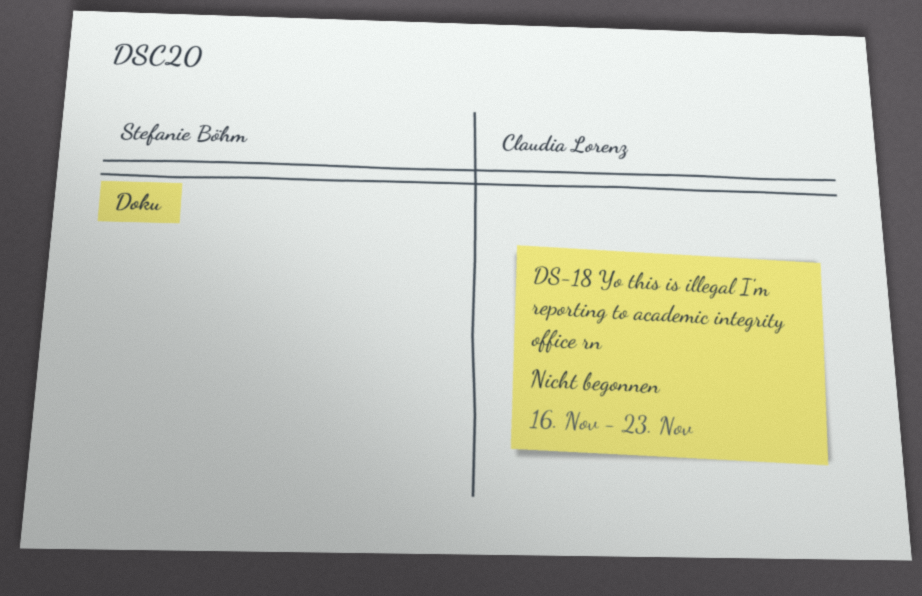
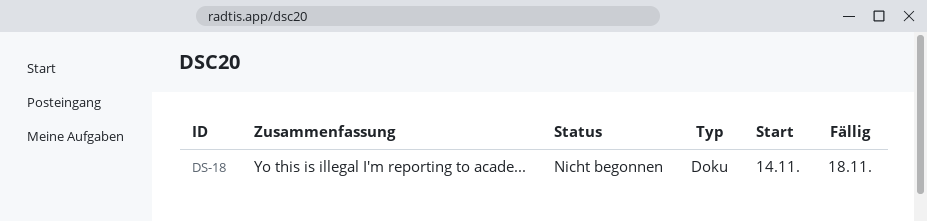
DS-18, start: Nov 16 -> Nov 14
DS-18, due: Nov 23 -> Nov 18

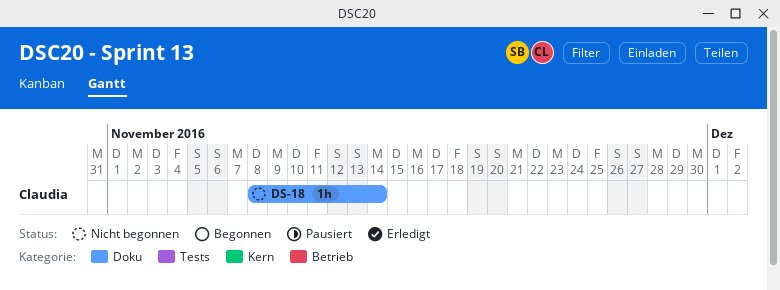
DS-18, start: Nov 14 -> Nov 8
DS-18, due: Nov 18 -> Nov 14

